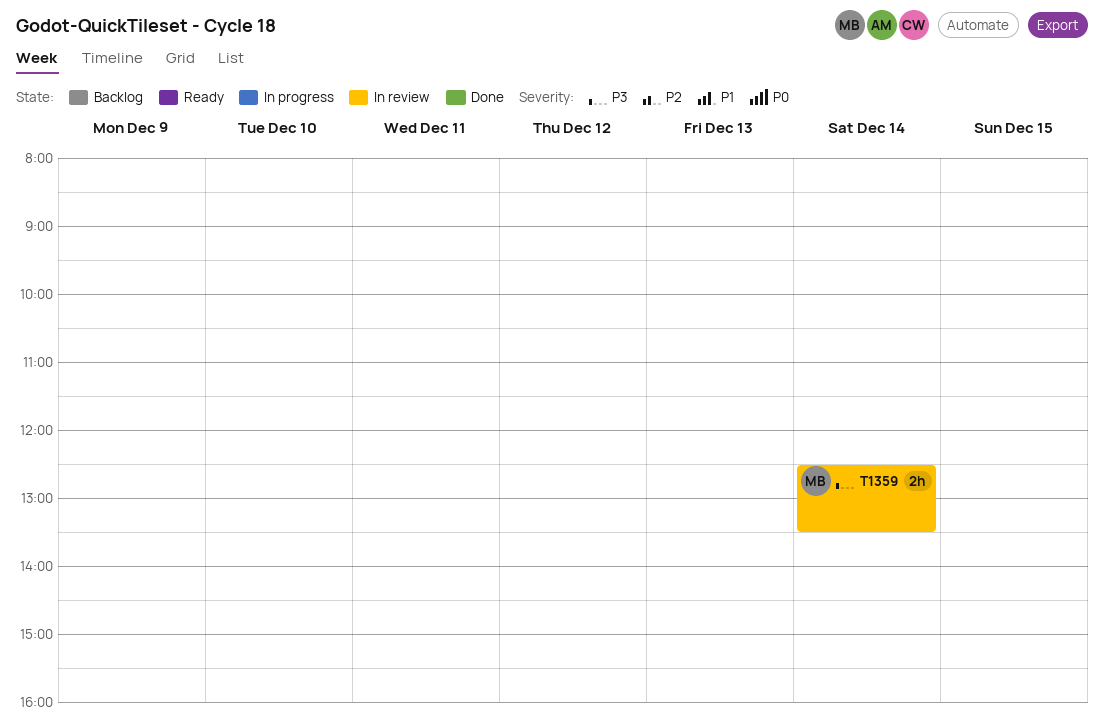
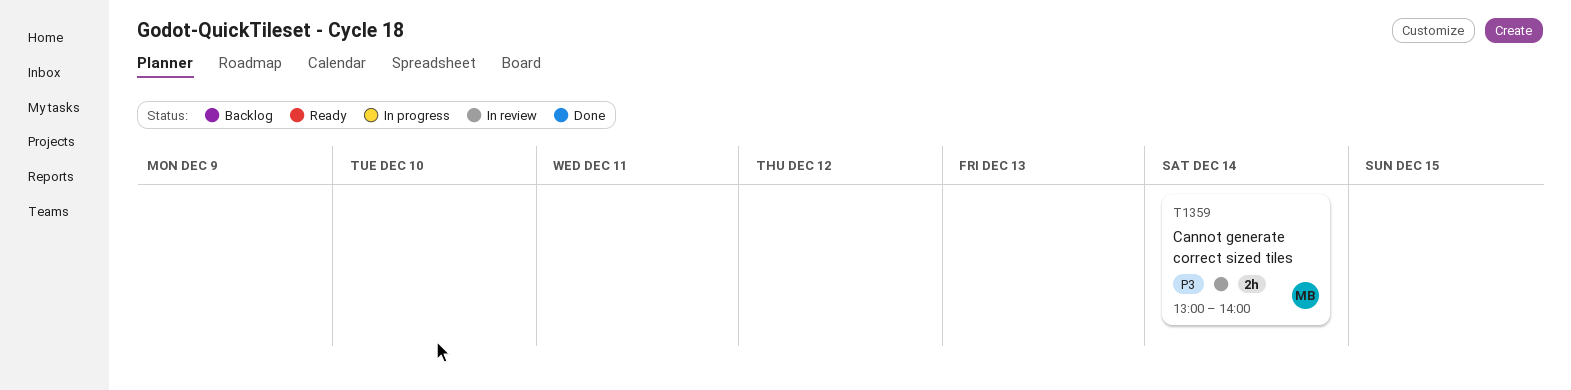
T1359, begins: 12:30 -> 13:00
T1359, ends: 13:30 -> 14:00

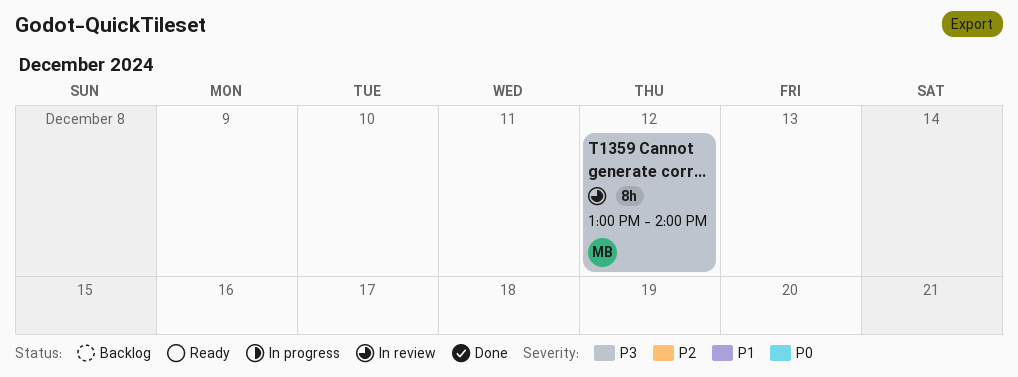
T1359, estimate: 2h -> 8h
T1359, day: Dec 14 -> Dec 12

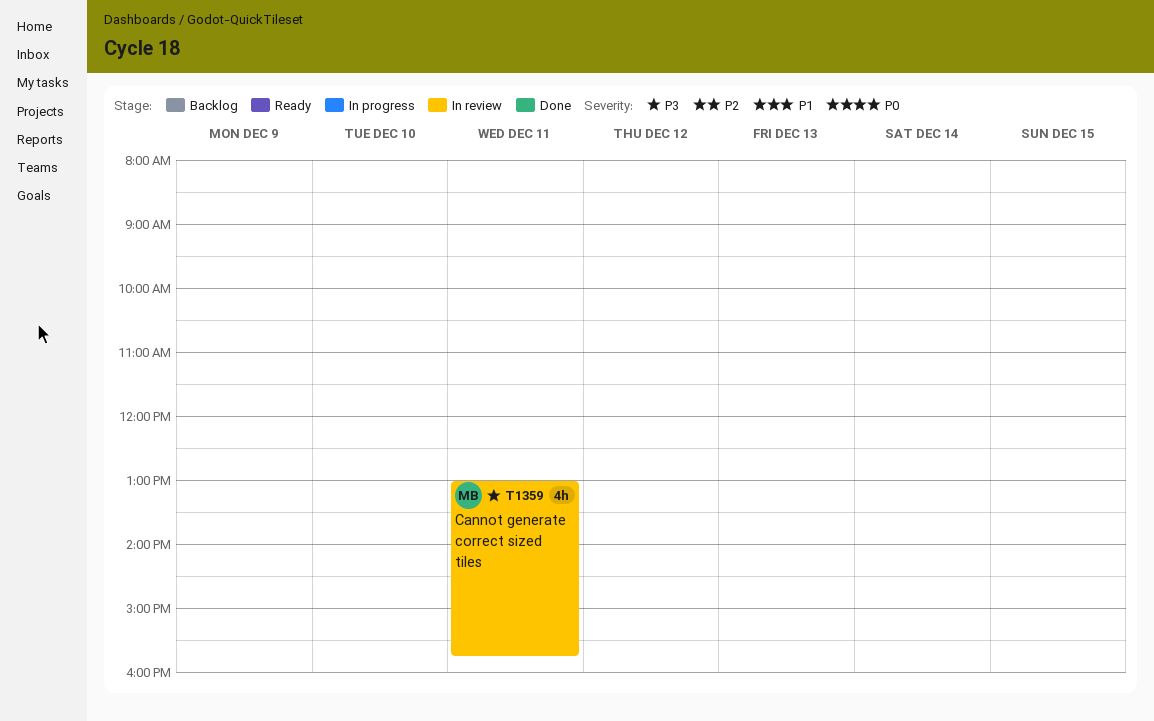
T1359, estimate: 8h -> 4h
T1359, day: Dec 12 -> Dec 11
T1359, ends: 14:00 -> 15:45

